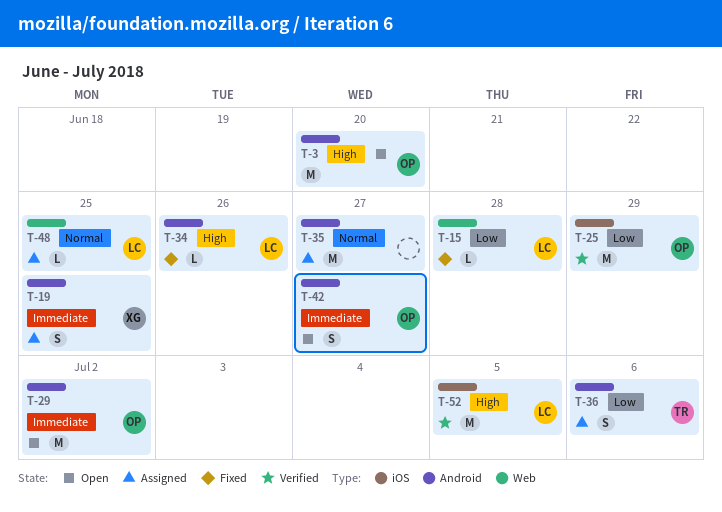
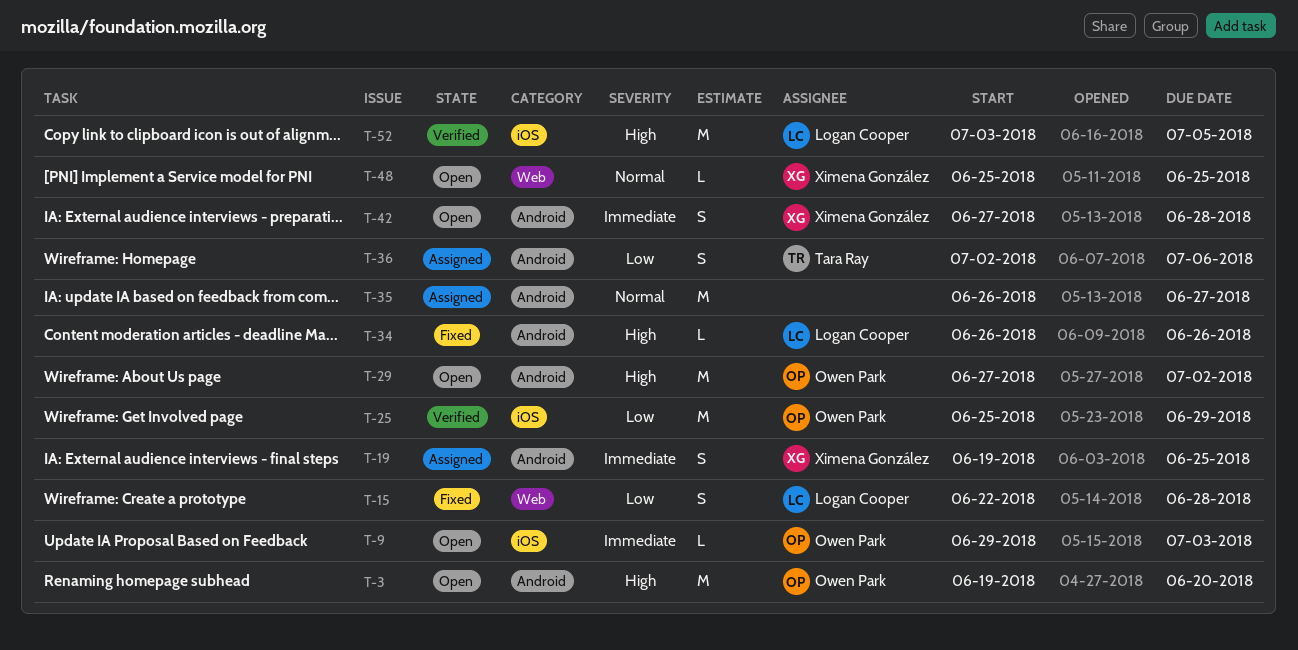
T-9: none -> present
T-15, estimate: L -> S
T-29, priority: Immediate -> High
T-42, owner: Owen Park -> Ximena González
T-42, due: Jun 27 -> Jun 28
T-48, status: Assigned -> Open
T-48, owner: Logan Cooper -> Ximena González

